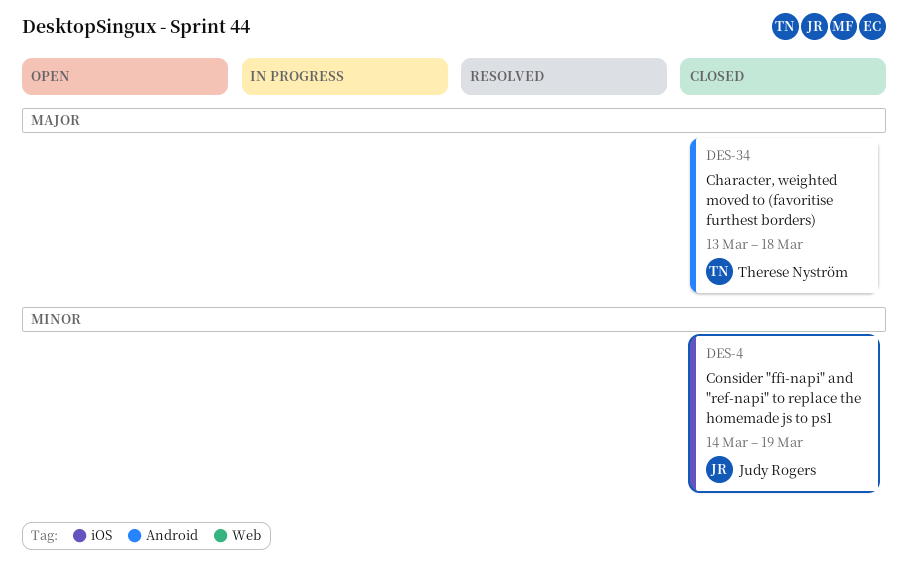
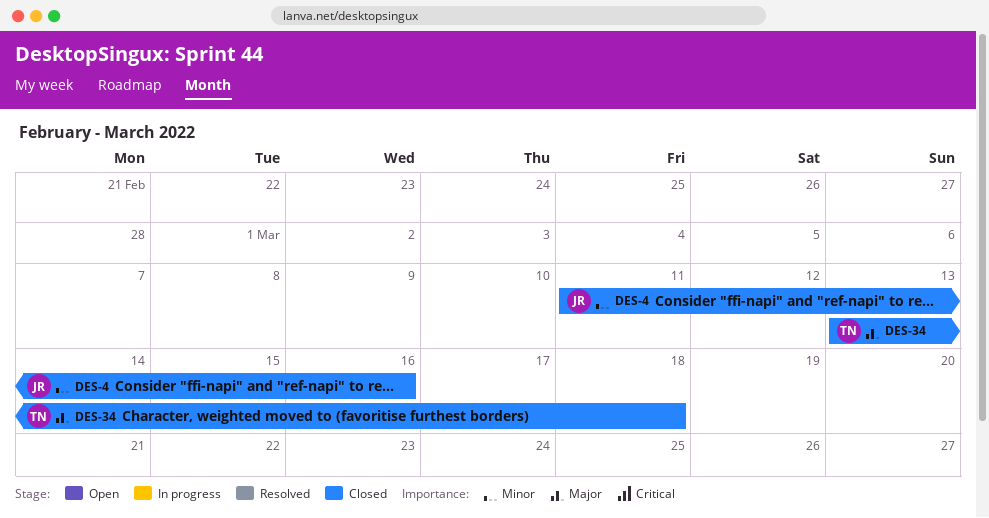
DES-4, start: Mar 14 -> Mar 11
DES-4, due: Mar 19 -> Mar 16

